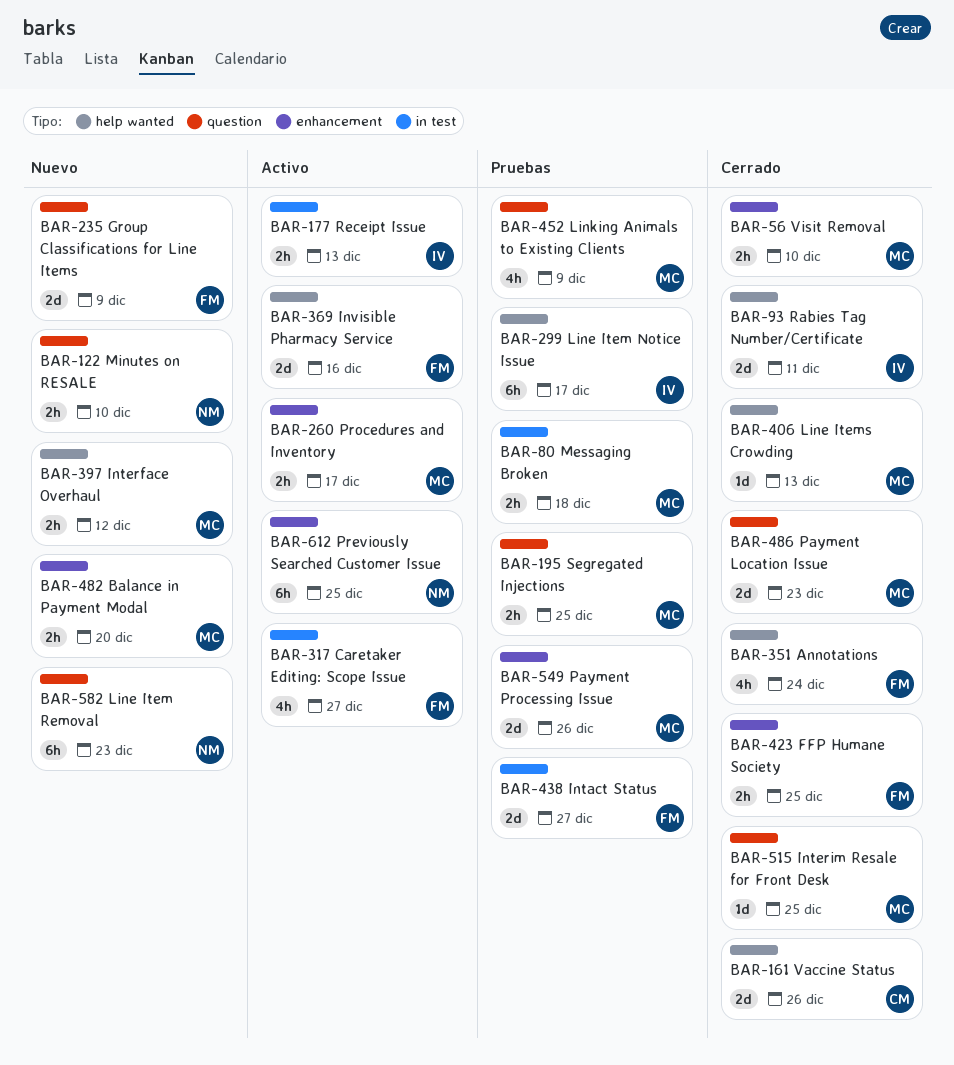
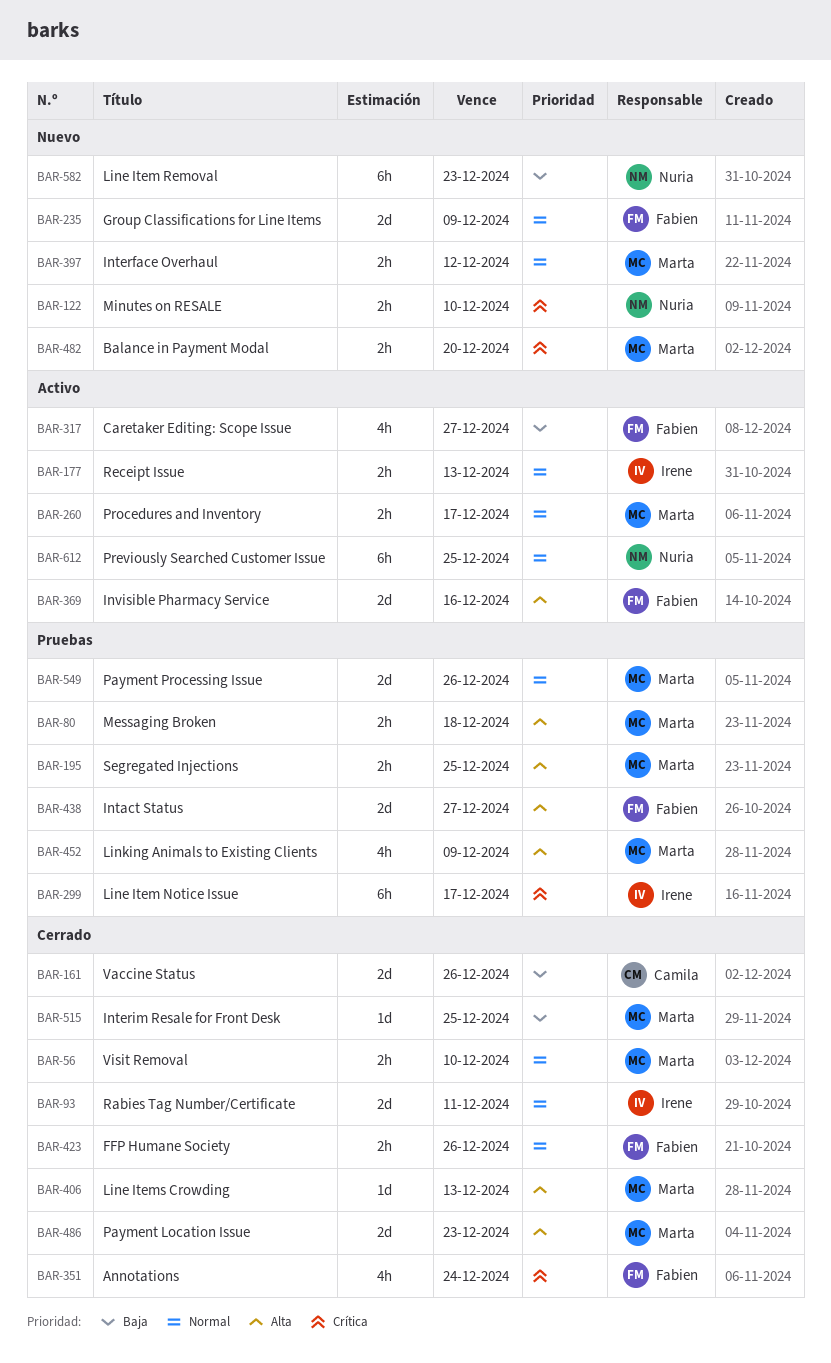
BAR-423, due: Dec 25 -> Dec 26

